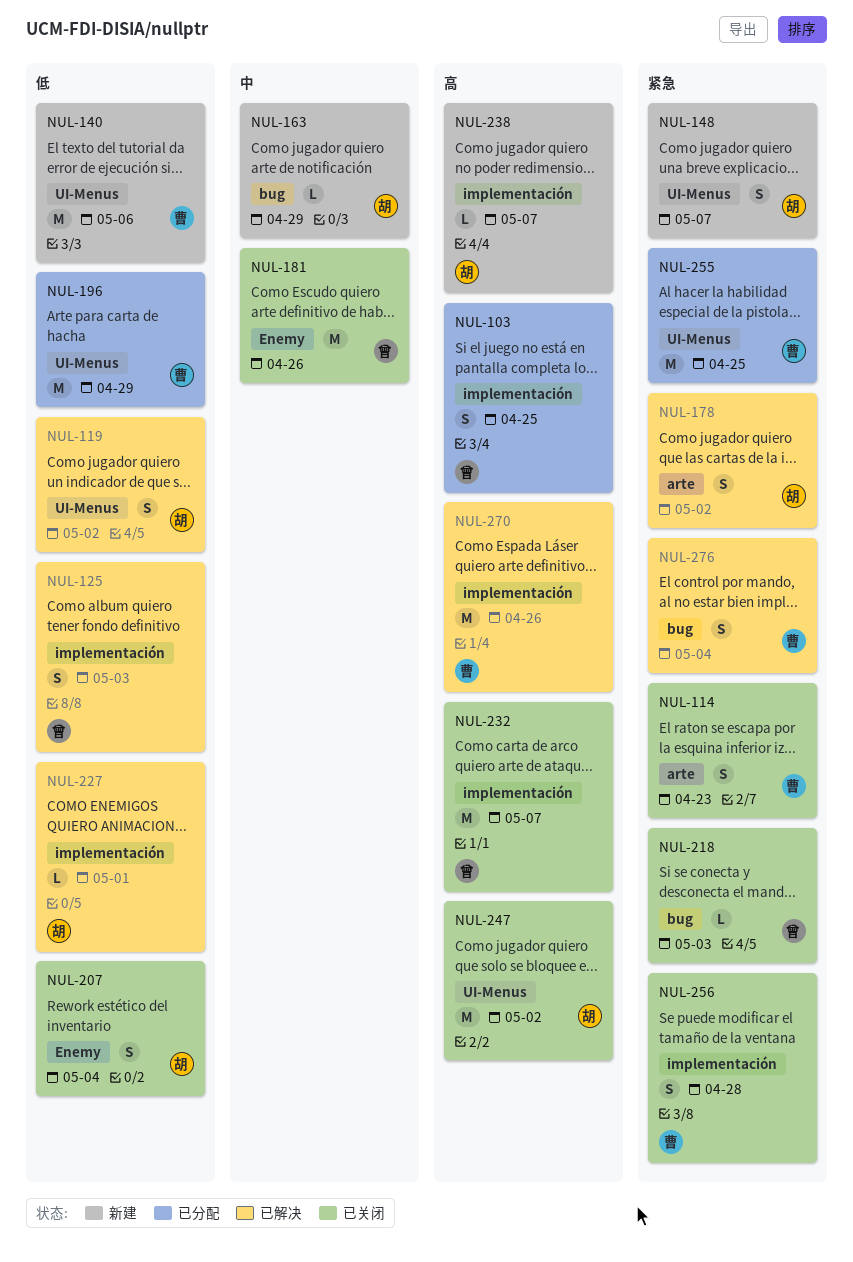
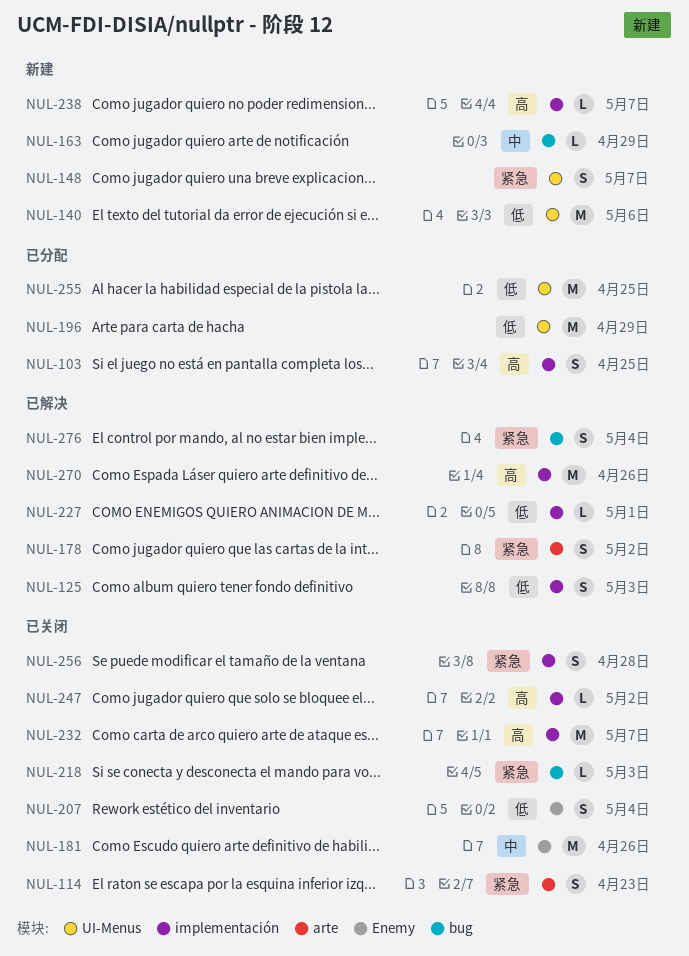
NUL-119: present -> none
NUL-247, label: UI-Menus -> implementación
NUL-247, estimate: M -> L
NUL-255, priority: 紧急 -> 低

